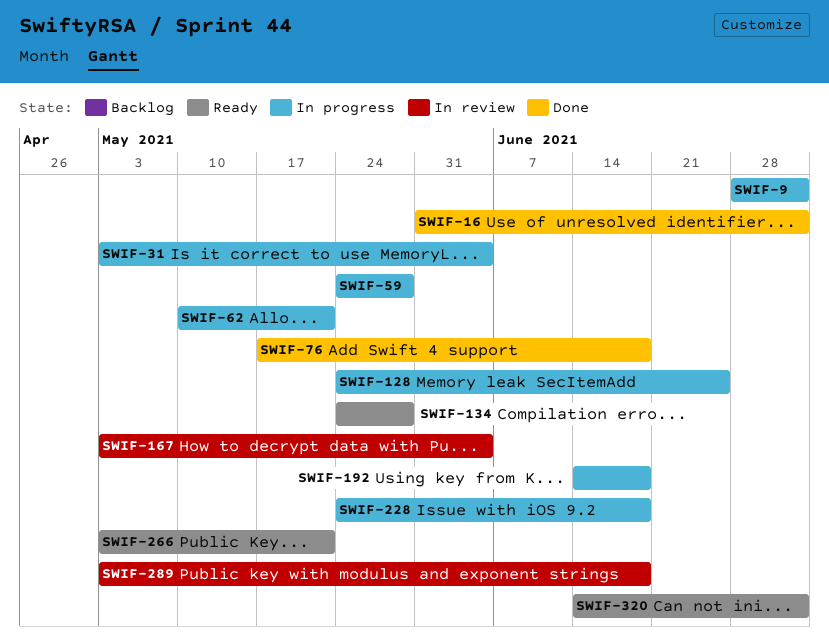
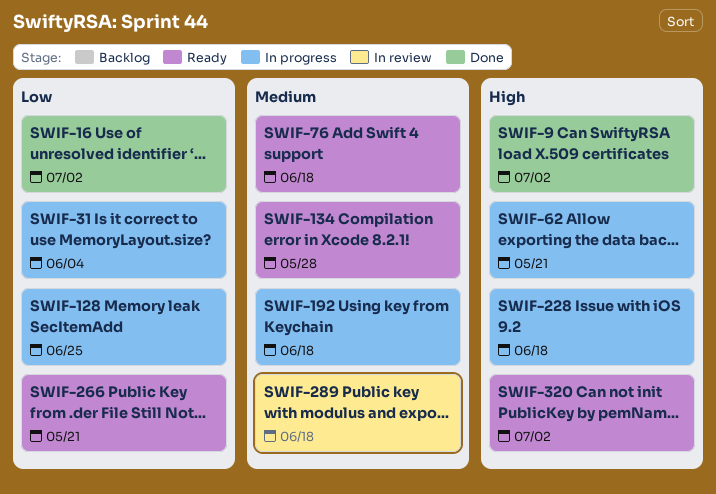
SWIF-9, status: In progress -> Done
SWIF-59: present -> none
SWIF-76, status: Done -> Ready
SWIF-167: present -> none

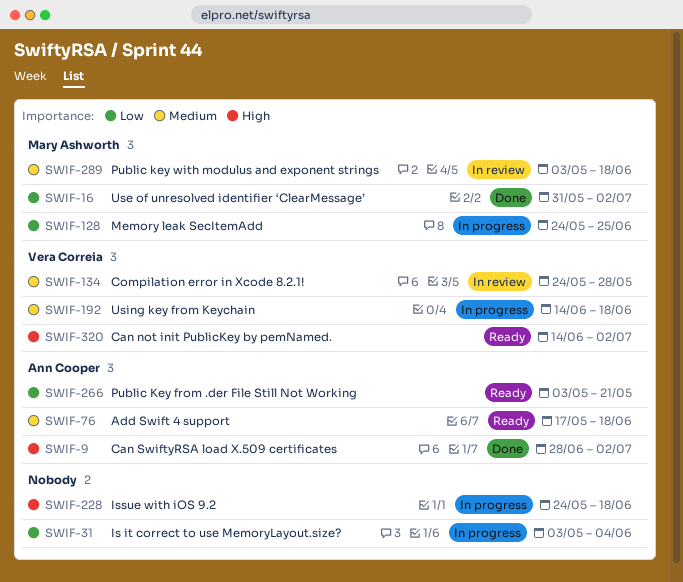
SWIF-62: present -> none
SWIF-134, status: Ready -> In review

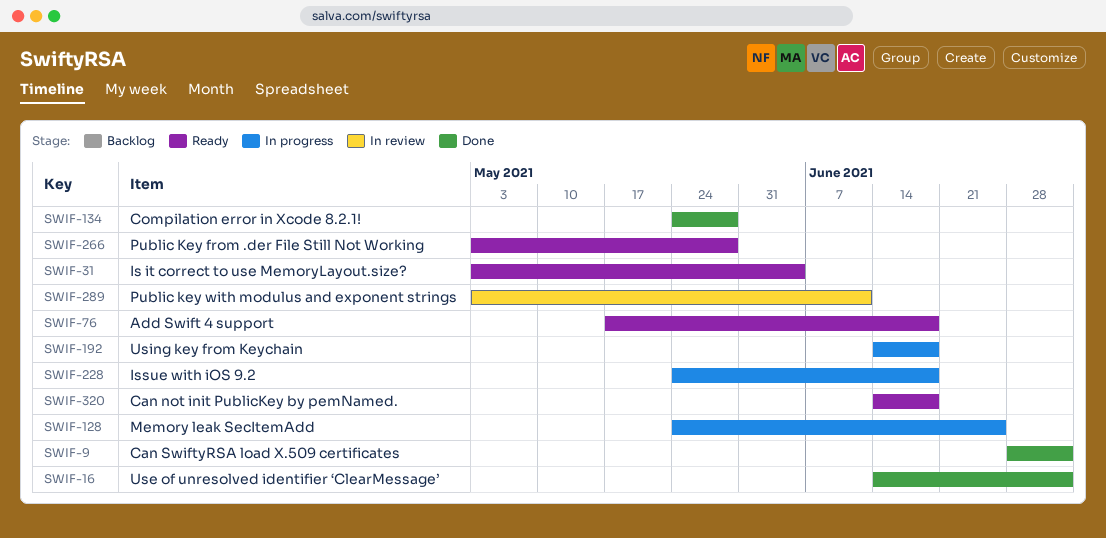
SWIF-16, start: May 31 -> Jun 14
SWIF-31, status: In progress -> Ready
SWIF-134, status: In review -> Done
SWIF-266, due: May 21 -> May 28
SWIF-289, due: Jun 18 -> Jun 11
SWIF-320, due: Jul 2 -> Jun 18

